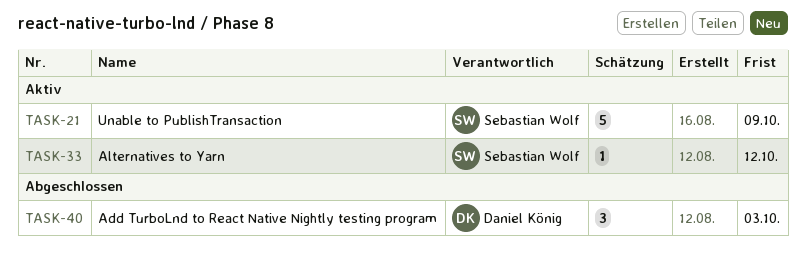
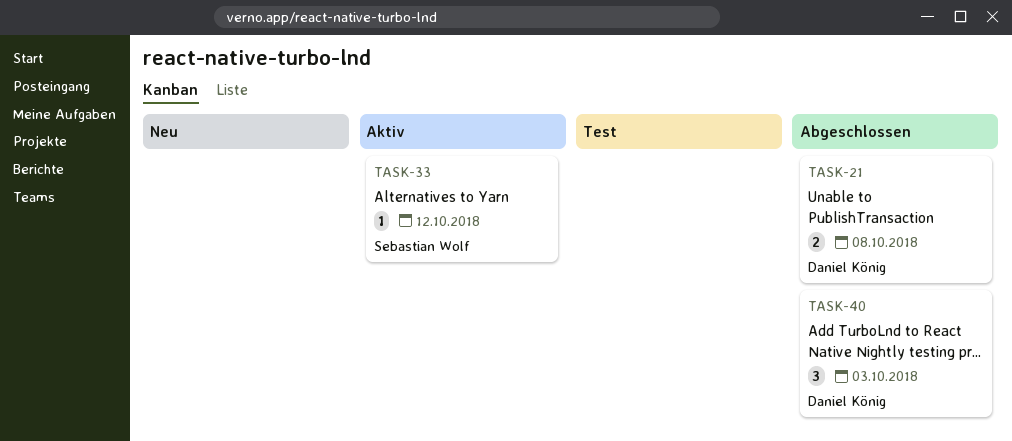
TASK-21, status: Aktiv -> Abgeschlossen
TASK-21, owner: Sebastian Wolf -> Daniel König
TASK-21, estimate: 5 -> 2
TASK-21, due: Oct 9 -> Oct 8

